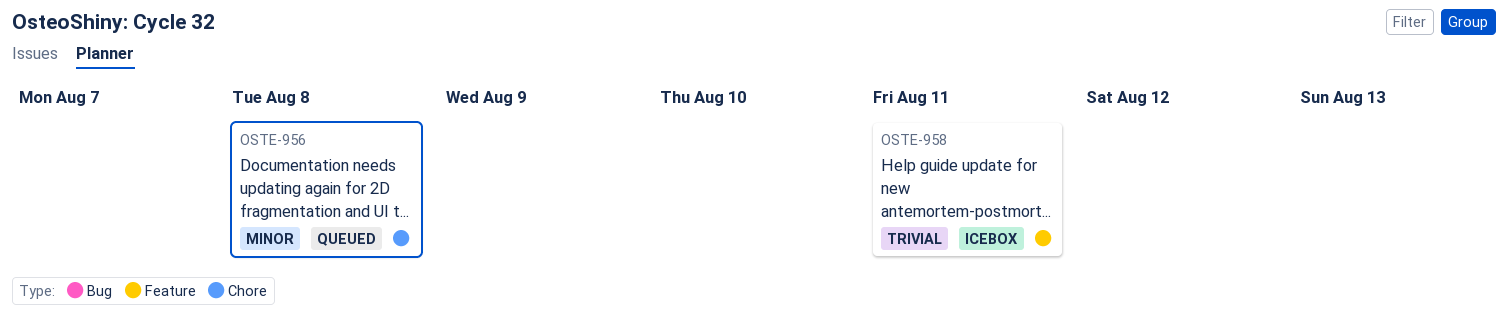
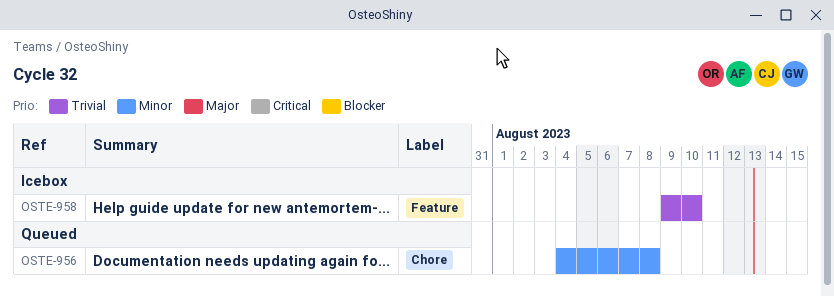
OSTE-958, due: Aug 11 -> Aug 10

